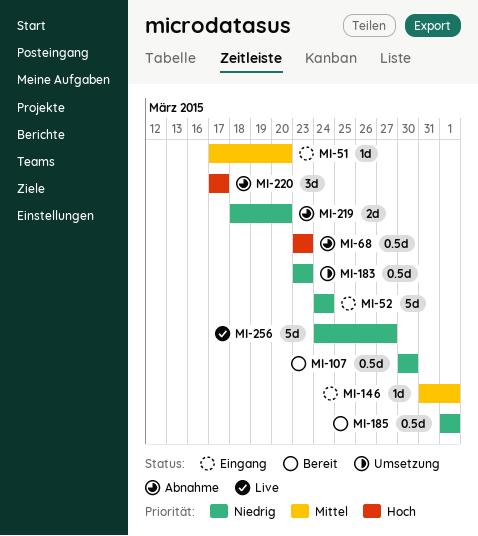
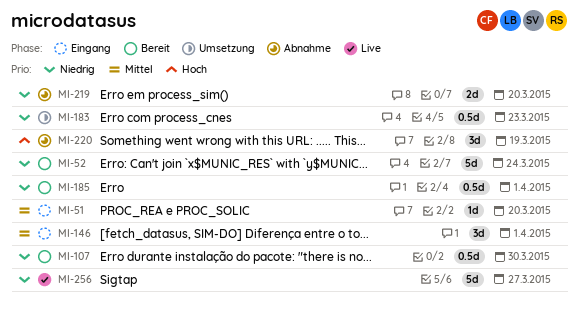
MI-52, status: Eingang -> Bereit
MI-68: present -> none
MI-146, estimate: 1d -> 3d
MI-220, due: Mar 17 -> Mar 19

